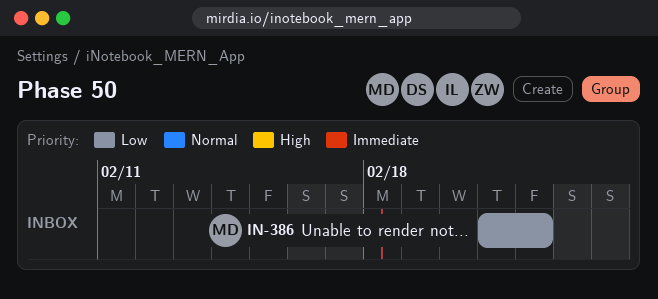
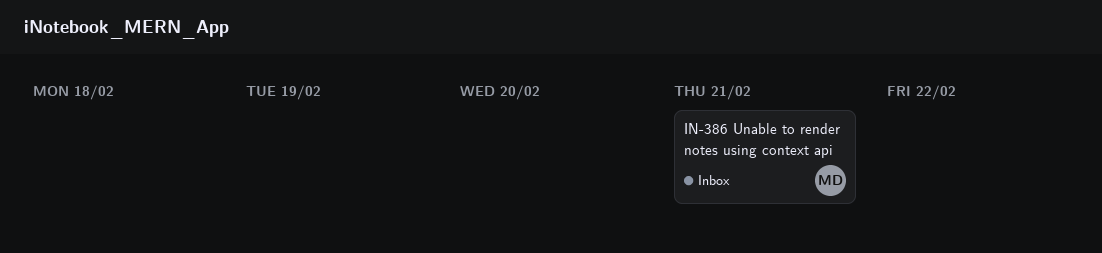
IN-386, due: Feb 22 -> Feb 21

